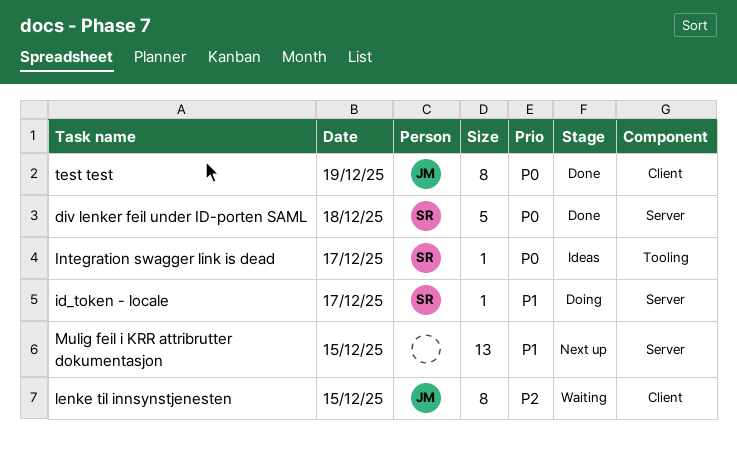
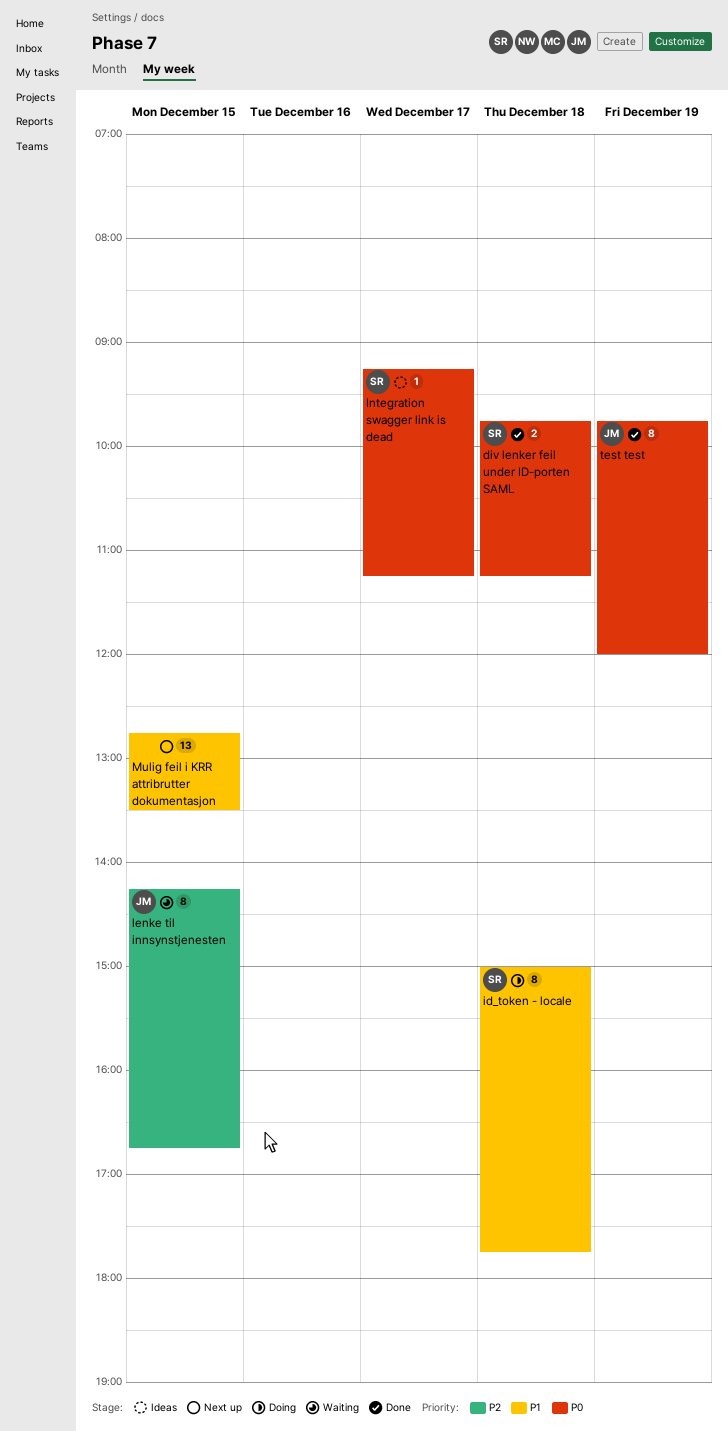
div lenker feil under ID-porten SAML, estimate: 5 -> 2
id_token - locale, estimate: 1 -> 8
id_token - locale, day: Dec 17 -> Dec 18

